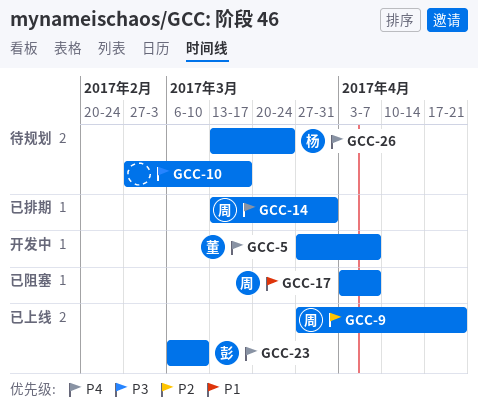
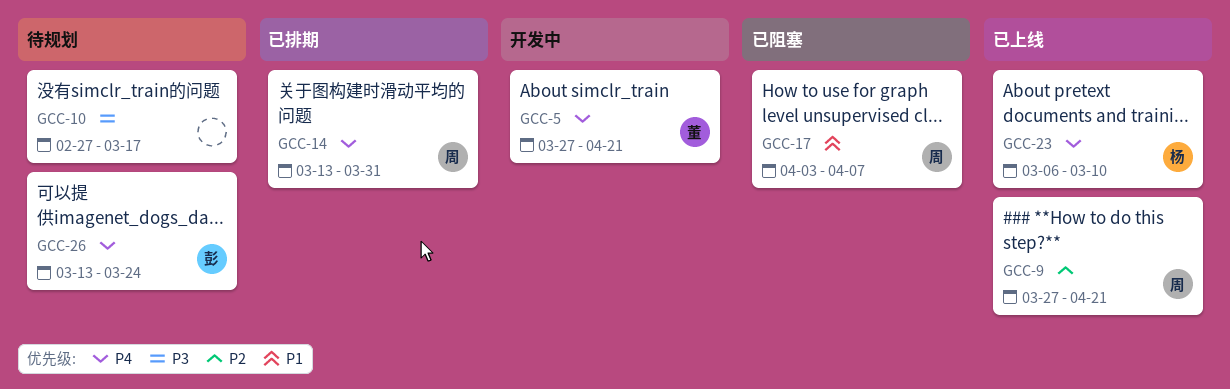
GCC-5, due: Apr 7 -> Apr 21
GCC-23, owner: 彭 -> 杨
GCC-26, owner: 杨 -> 彭

